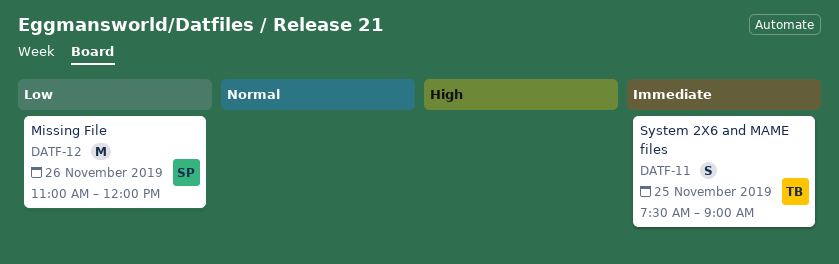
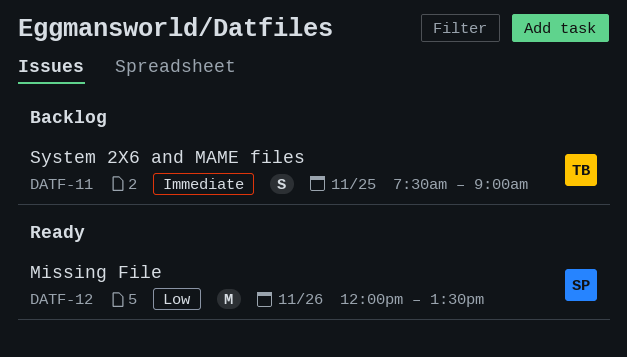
DATF-12, begins: 11:00 -> 12:00
DATF-12, ends: 12:00 -> 13:30

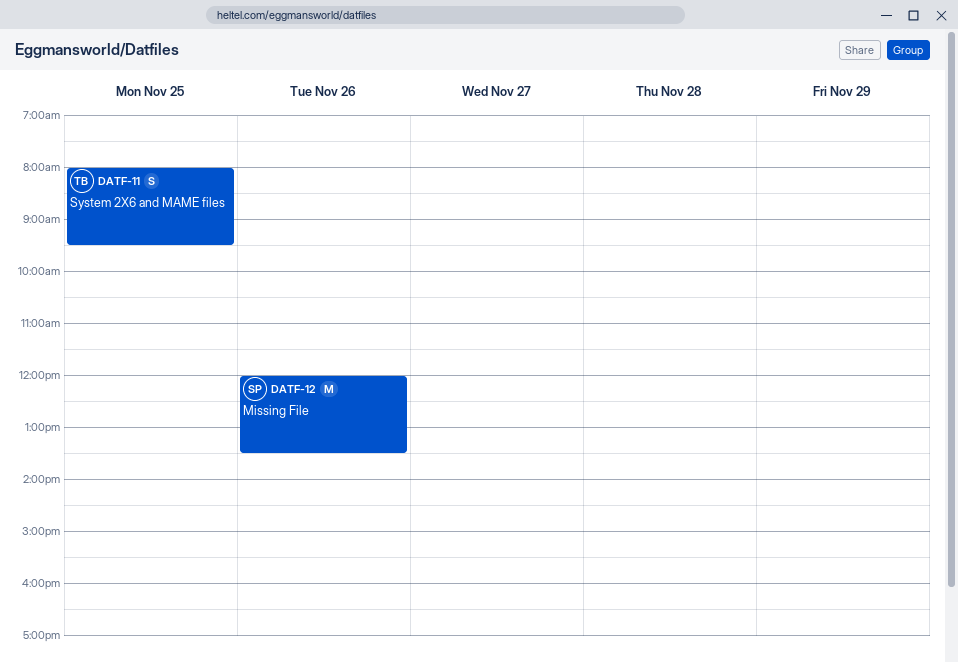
DATF-11, begins: 07:30 -> 08:00
DATF-11, ends: 09:00 -> 09:30

